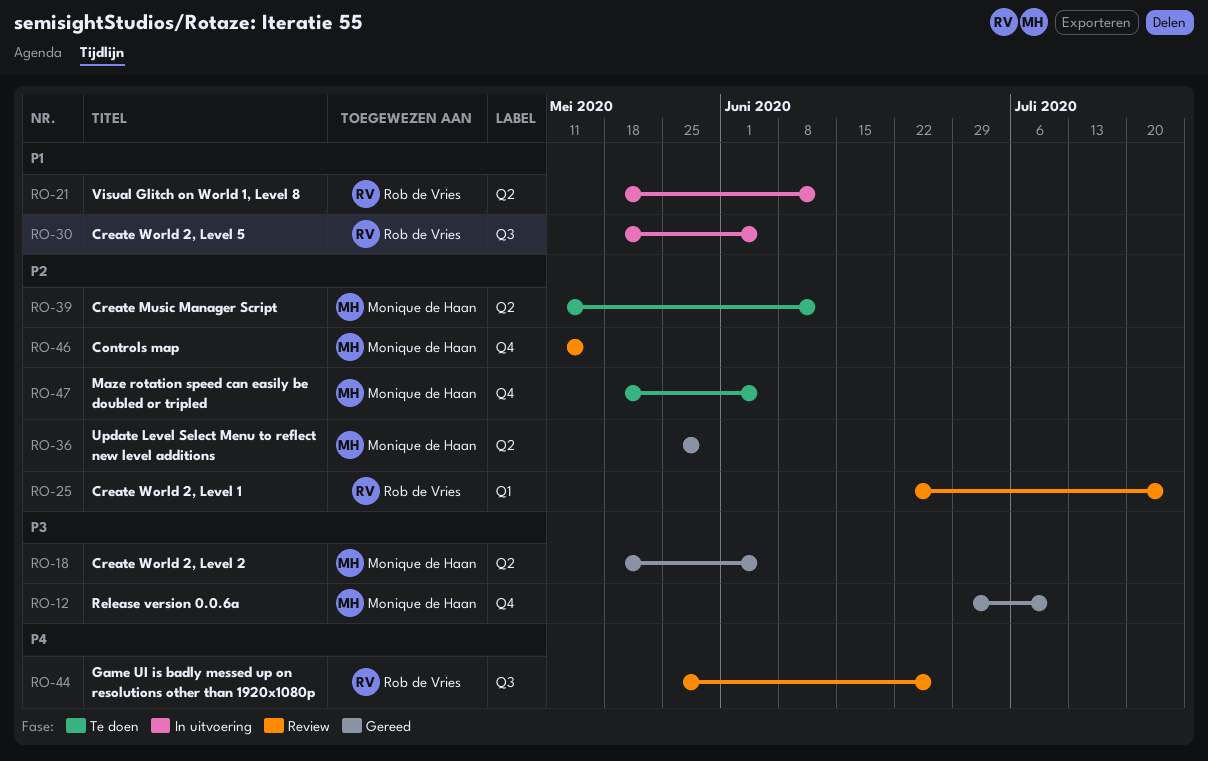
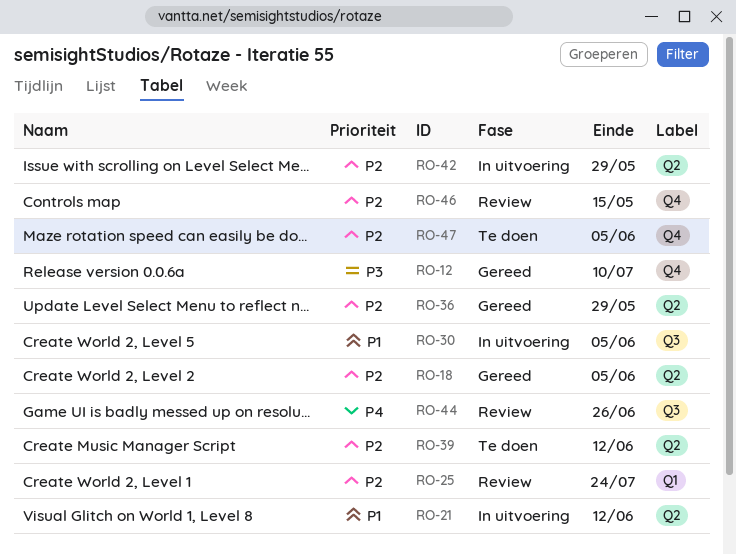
RO-18, priority: P3 -> P2
RO-42: none -> present

